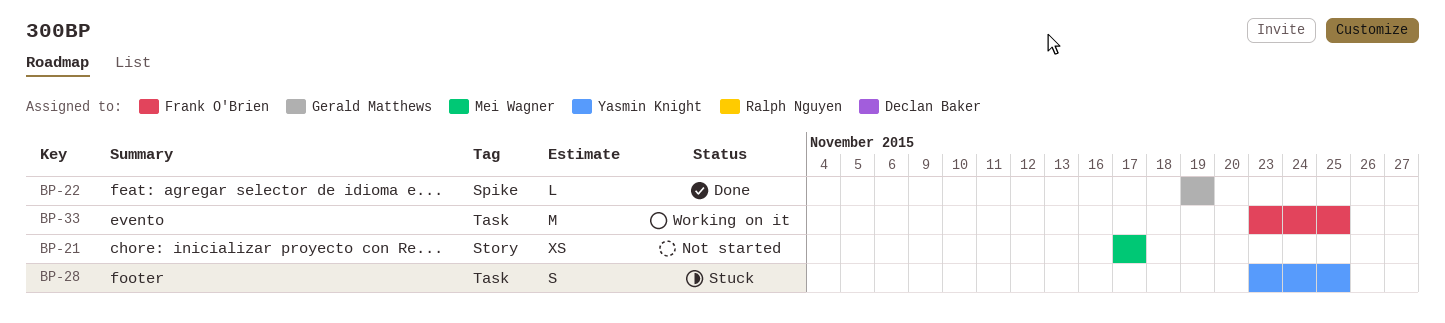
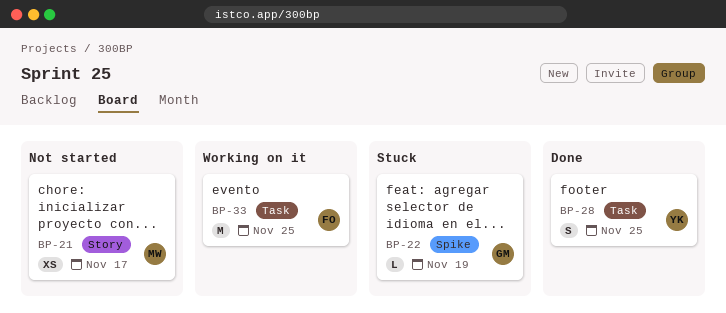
BP-22, status: Done -> Stuck
BP-28, status: Stuck -> Done

